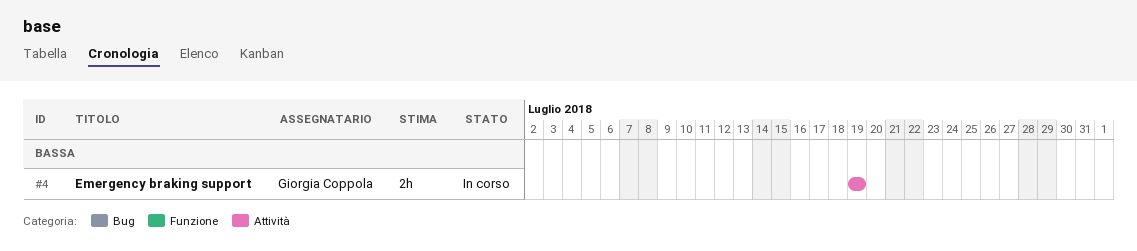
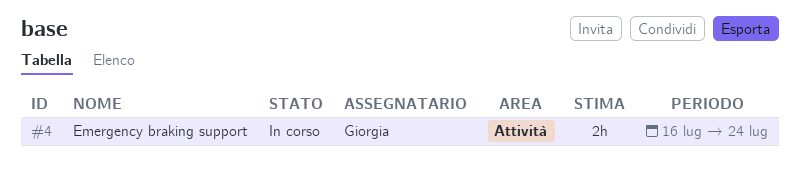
#4, start: Jul 19 -> Jul 16
#4, due: Jul 19 -> Jul 24

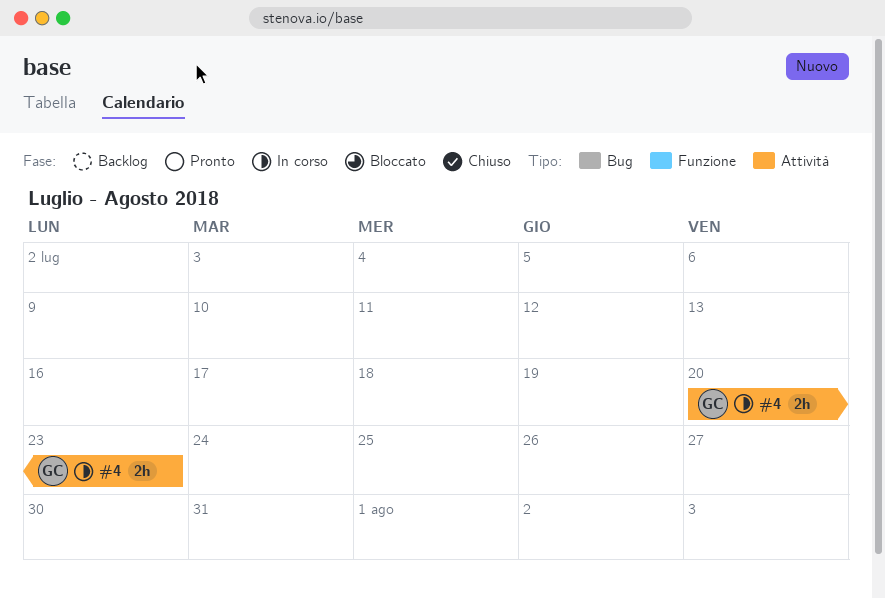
#4, start: Jul 16 -> Jul 20
#4, due: Jul 24 -> Jul 23

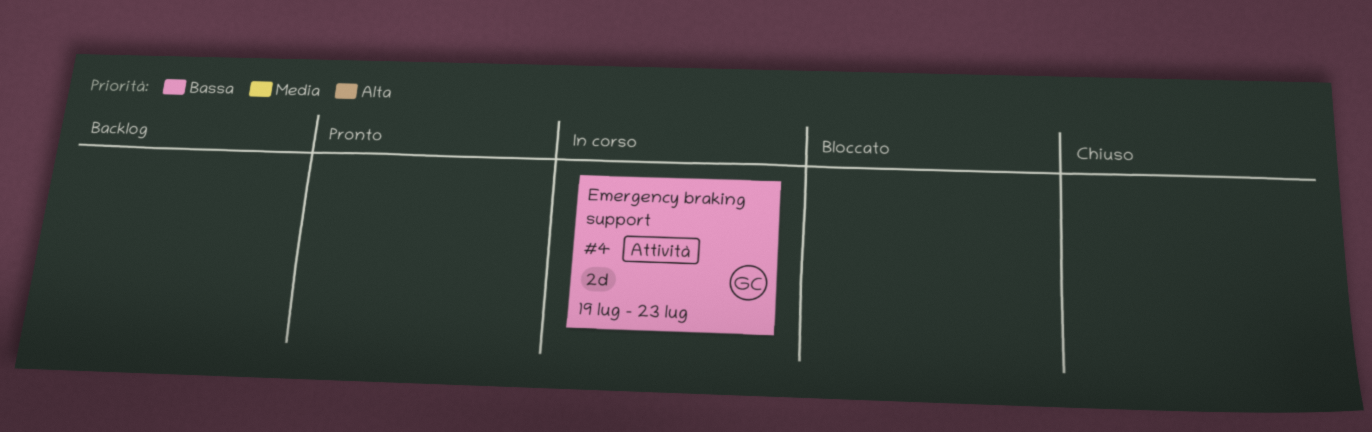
#4, estimate: 2h -> 2d
#4, start: Jul 20 -> Jul 19

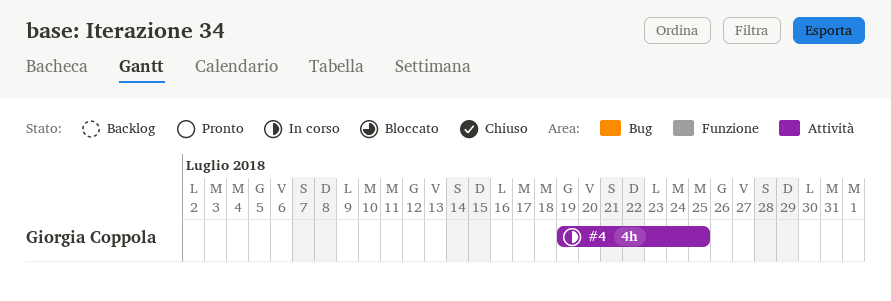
#4, estimate: 2d -> 4h
#4, due: Jul 23 -> Jul 25

